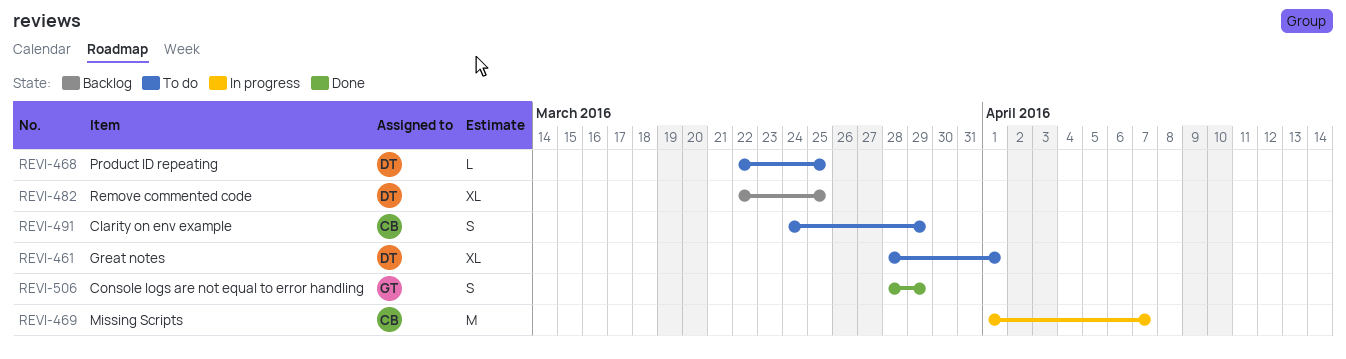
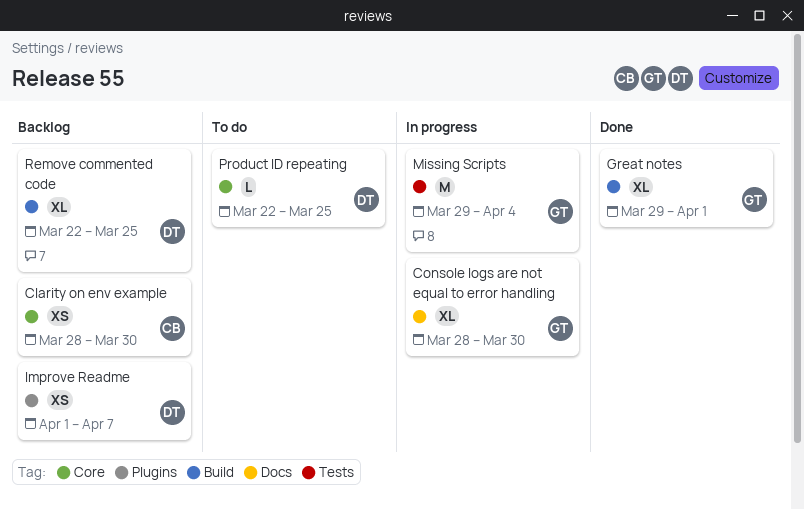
Clarity on env example, status: To do -> Backlog
Clarity on env example, estimate: S -> XS
Clarity on env example, start: Mar 24 -> Mar 28
Clarity on env example, due: Mar 29 -> Mar 30
Console logs are not equal to error handling, status: Done -> In progress
Console logs are not equal to error handling, estimate: S -> XL
Console logs are not equal to error handling, due: Mar 29 -> Mar 30
Great notes, status: To do -> Done
Great notes, owner: DT -> GT
Great notes, start: Mar 28 -> Mar 29
Improve Readme: none -> present
Missing Scripts, owner: CB -> GT
Missing Scripts, start: Apr 1 -> Mar 29
Missing Scripts, due: Apr 7 -> Apr 4

